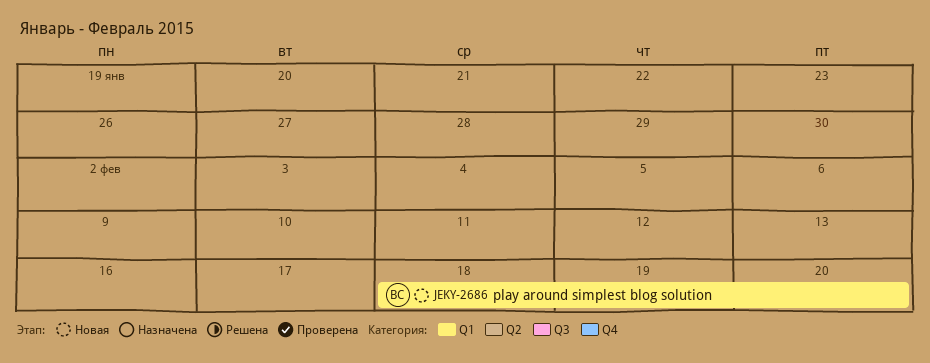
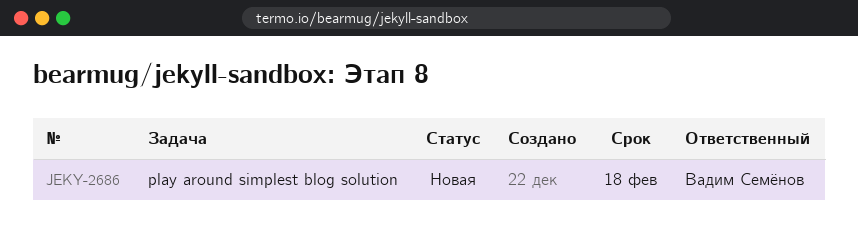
JEKY-2686, due: Feb 20 -> Feb 18

